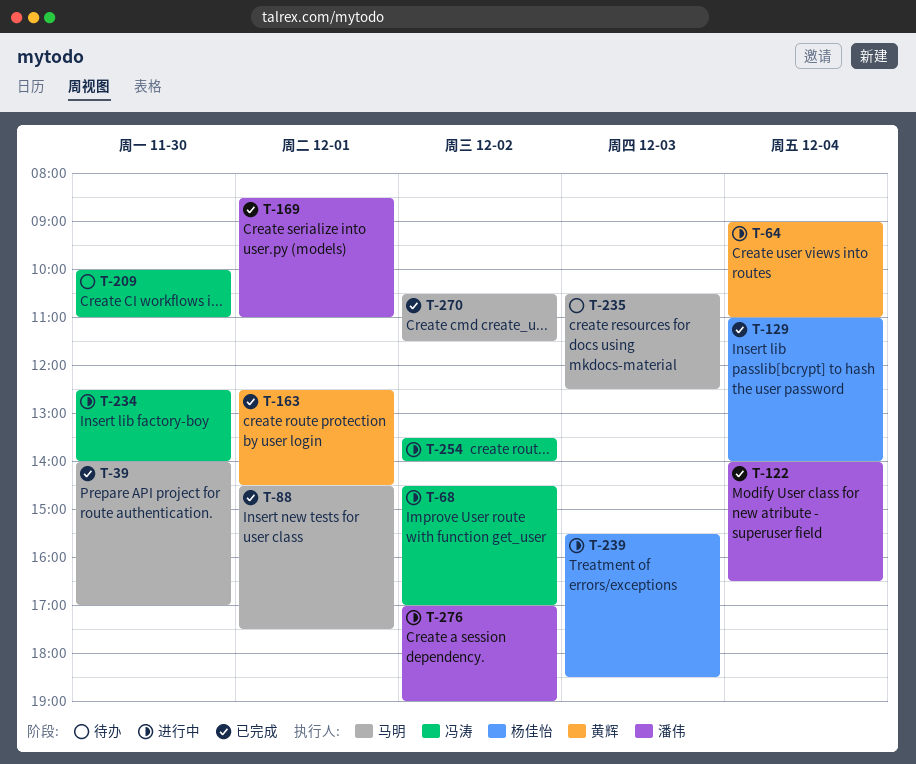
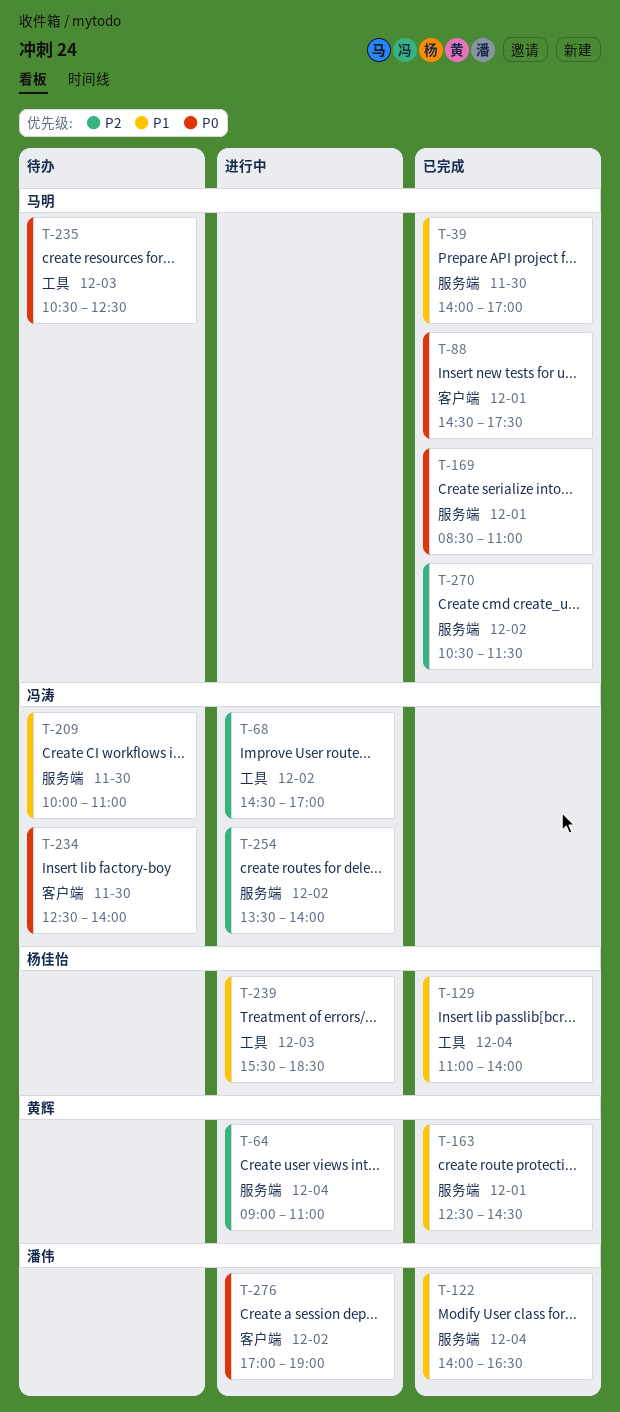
T-169, owner: 潘伟 -> 马明
T-234, status: 进行中 -> 待办

